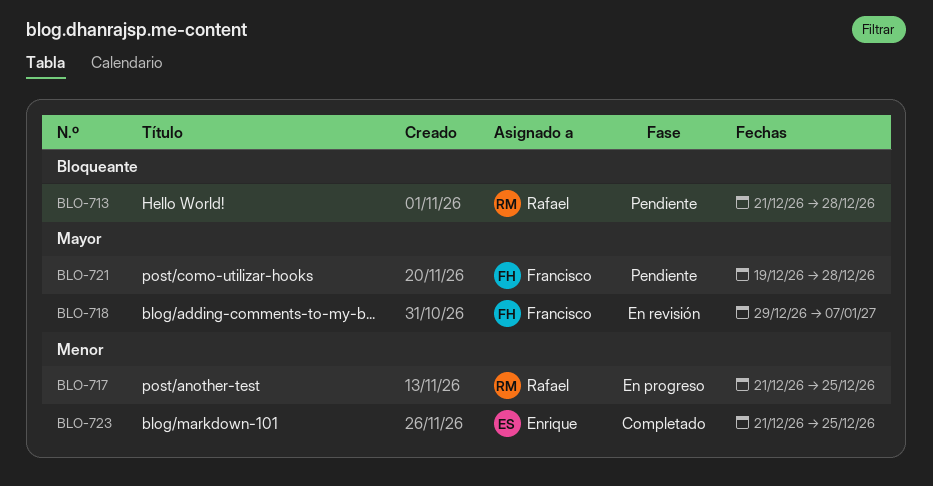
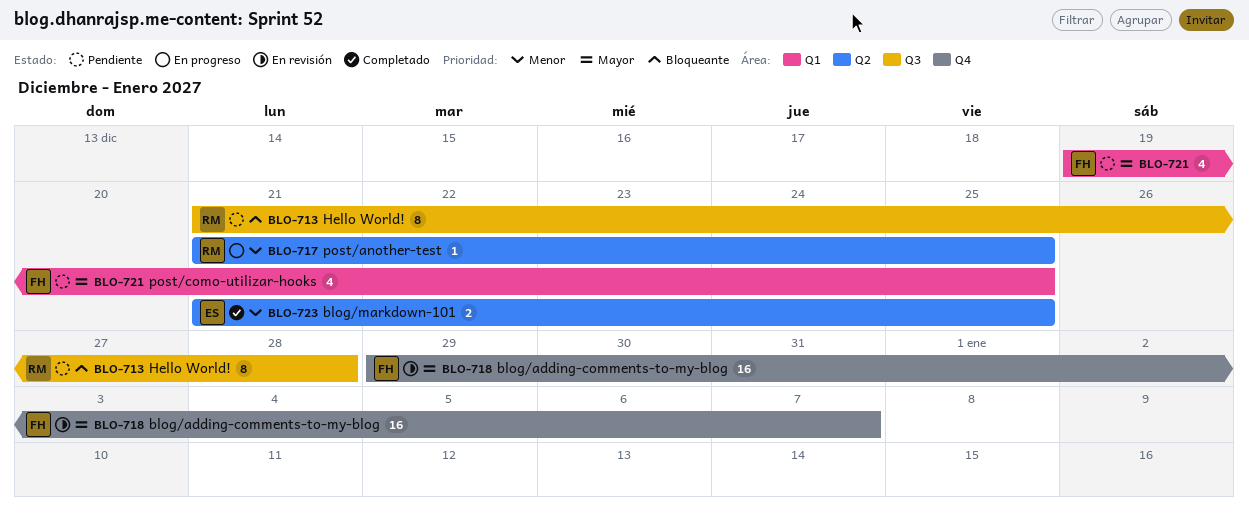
BLO-721, due: Dec 28 -> Dec 25

